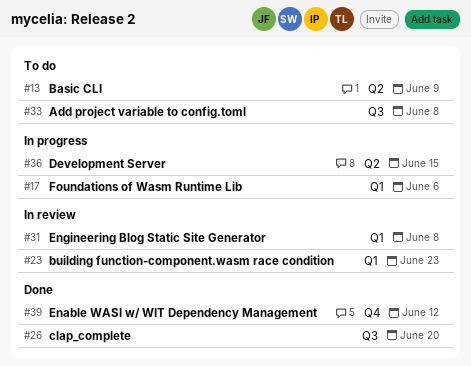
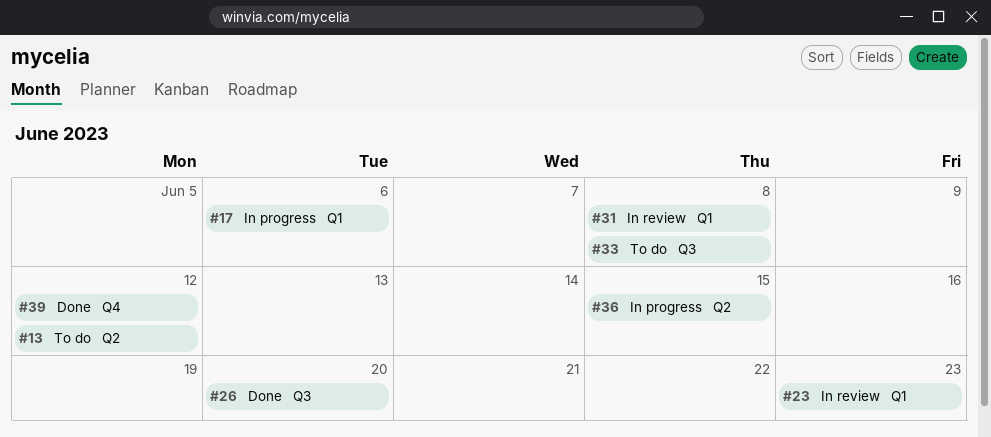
#13, due: Jun 9 -> Jun 12

